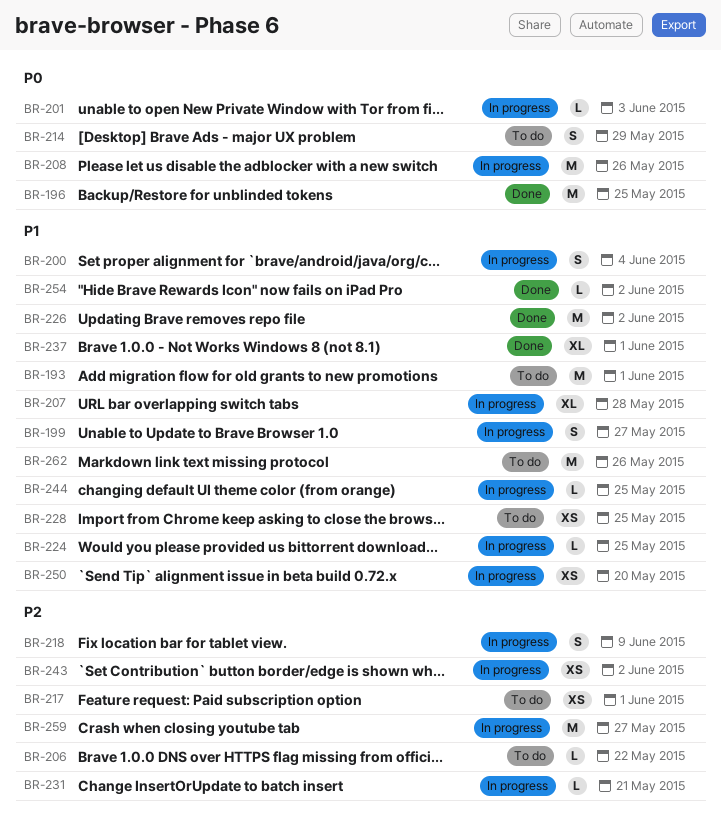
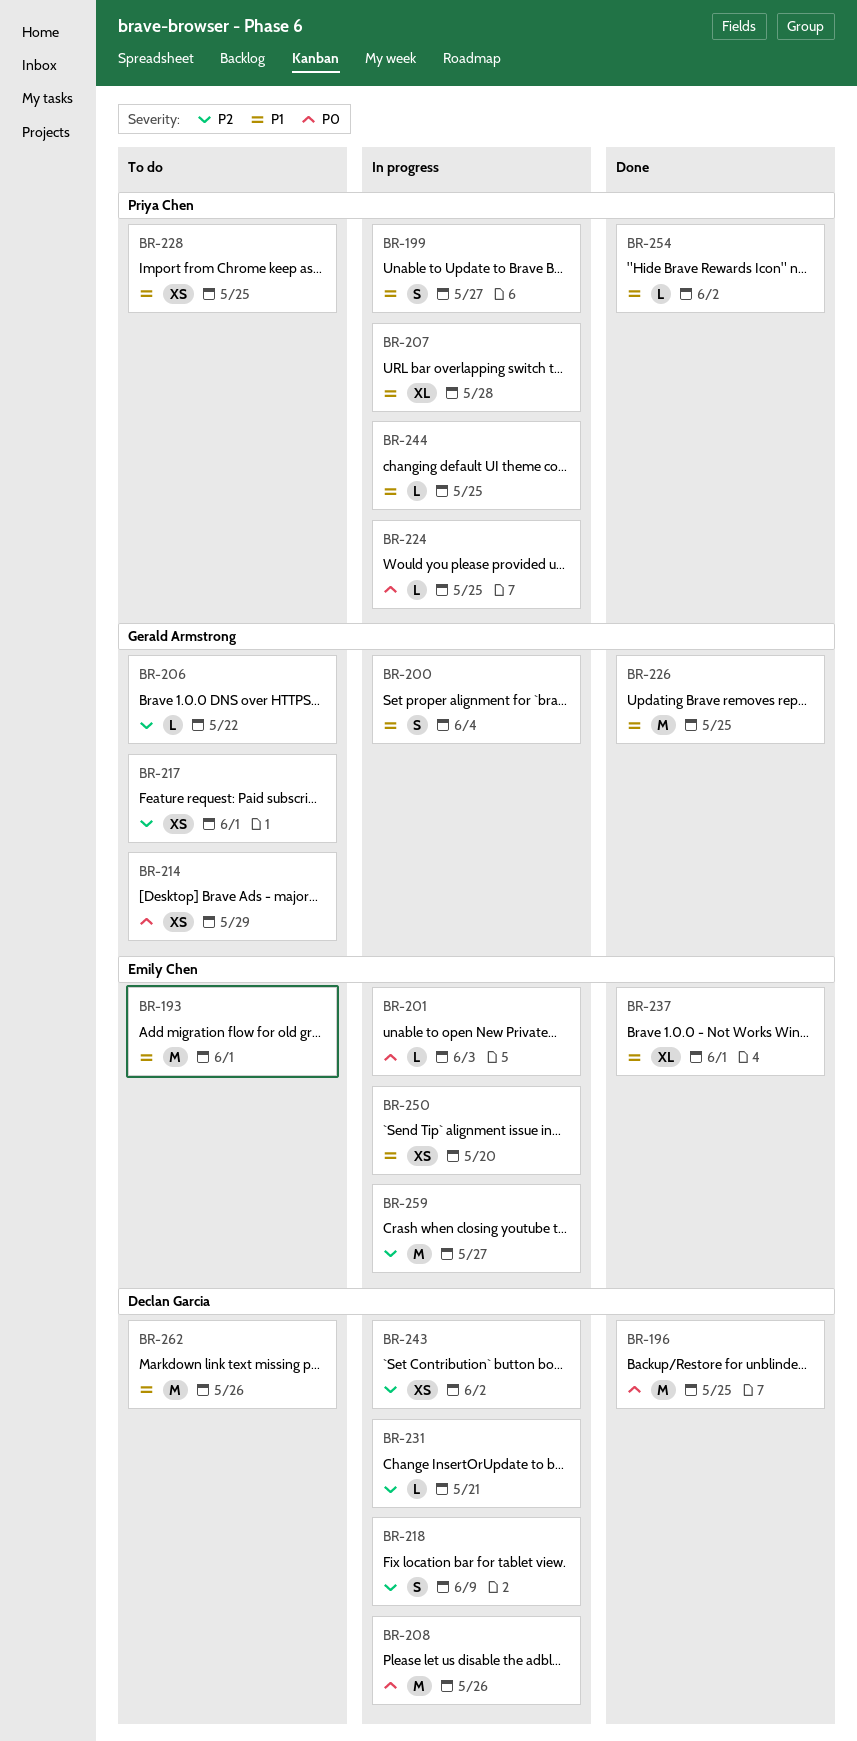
BR-214, estimate: S -> XS
BR-224, priority: P1 -> P0
BR-226, due: Jun 2 -> May 25

